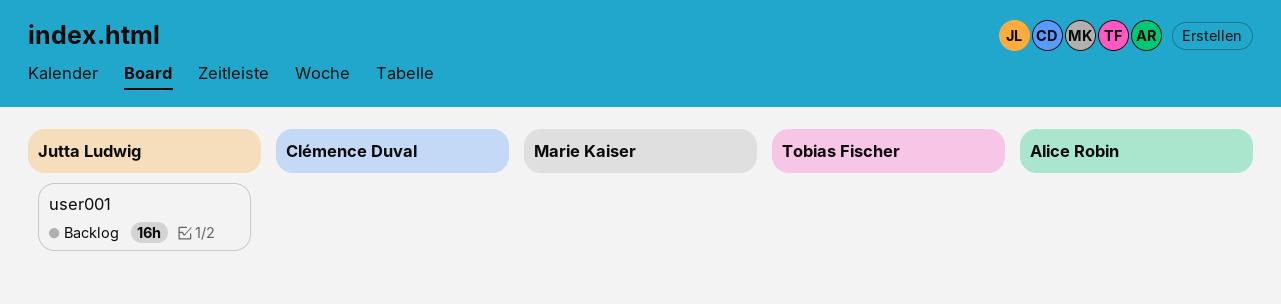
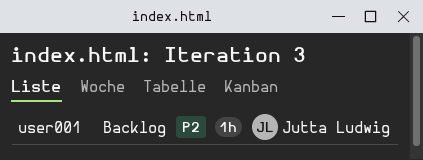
user001, estimate: 16h -> 1h

